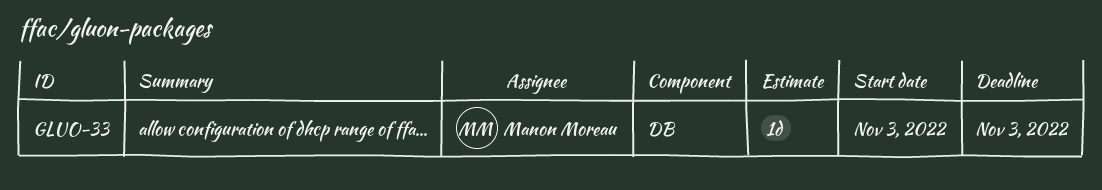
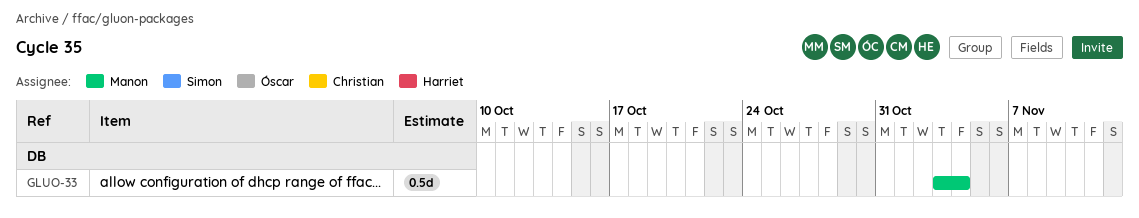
GLUO-33, estimate: 1d -> 0.5d
GLUO-33, due: Nov 3 -> Nov 4

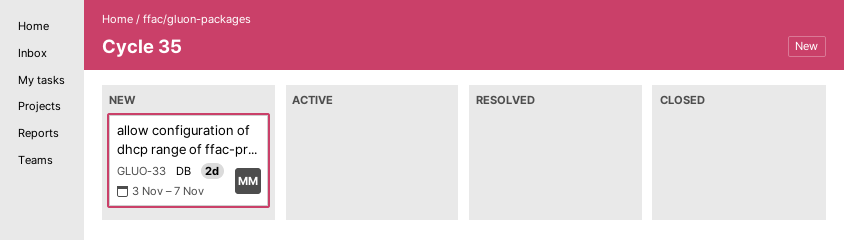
GLUO-33, estimate: 0.5d -> 2d
GLUO-33, due: Nov 4 -> Nov 7

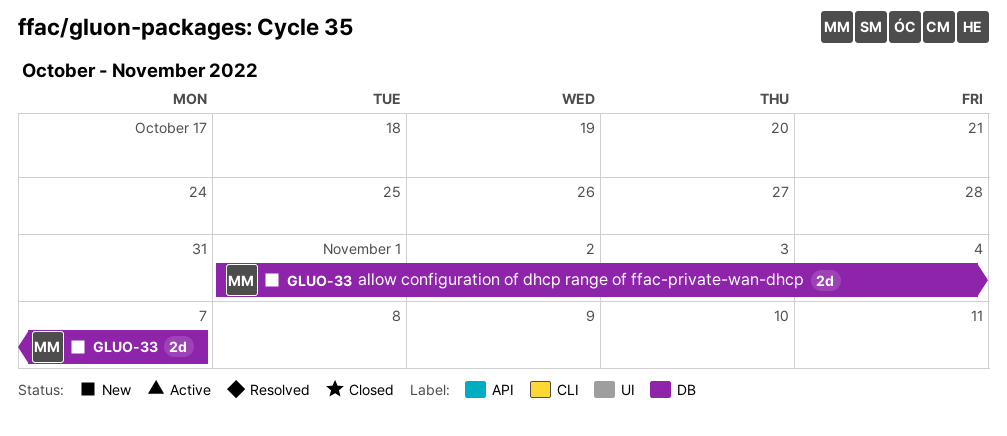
GLUO-33, start: Nov 3 -> Nov 1

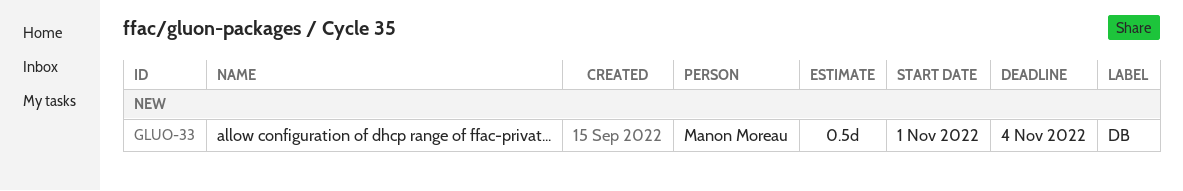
GLUO-33, estimate: 2d -> 0.5d
GLUO-33, due: Nov 7 -> Nov 4

